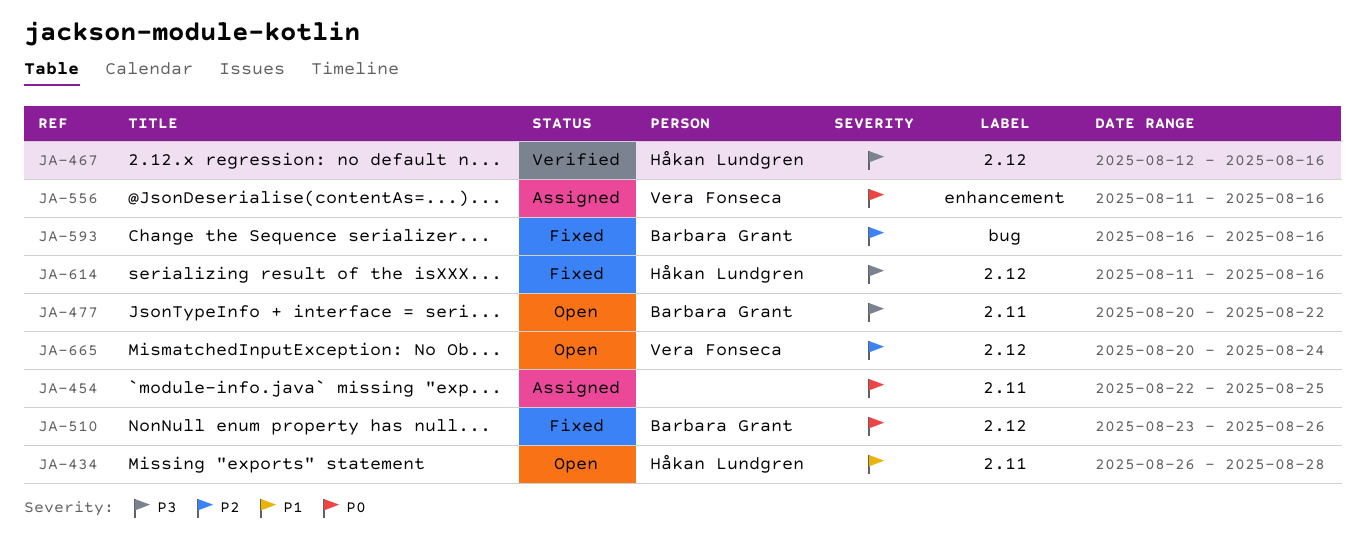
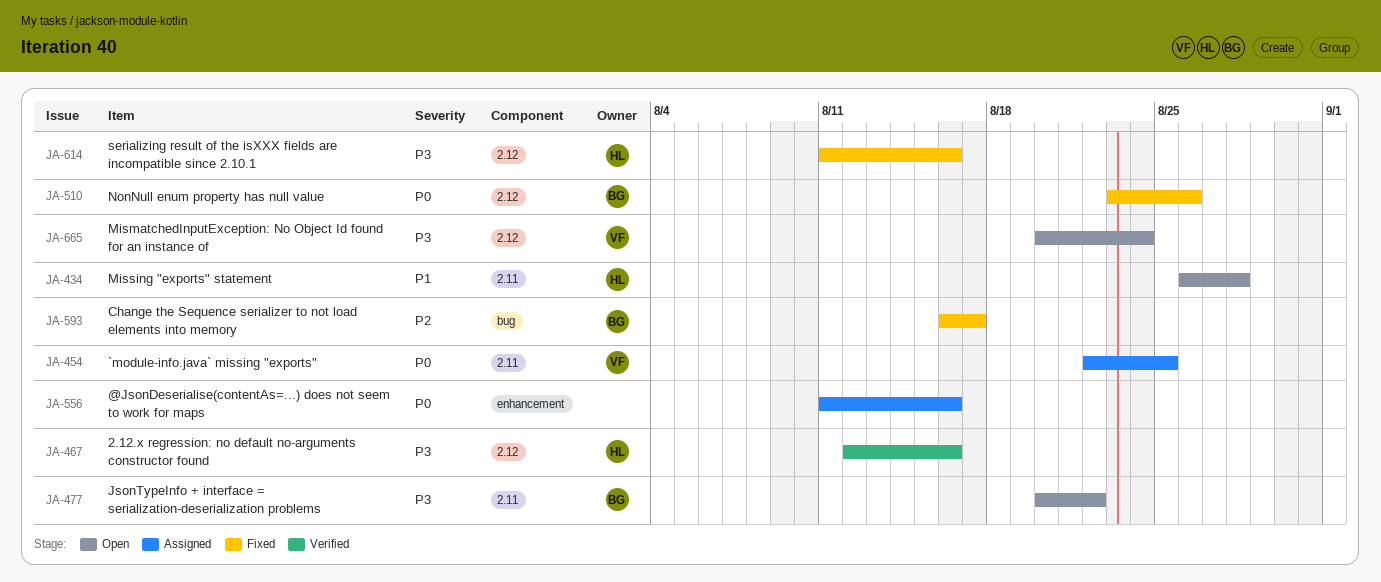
JA-454, owner: none -> Vera Fonseca
JA-556, owner: Vera Fonseca -> none
JA-593, due: Aug 16 -> Aug 17
JA-665, priority: P2 -> P3

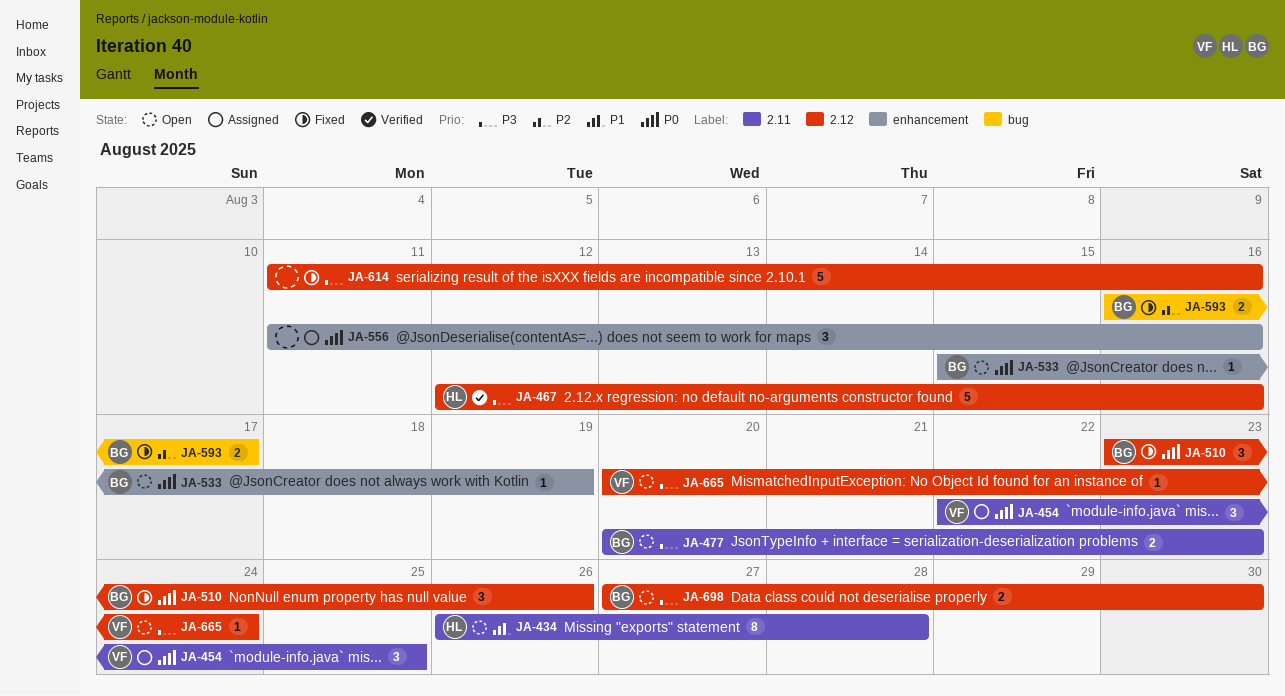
JA-477, due: Aug 22 -> Aug 23
JA-533: none -> present
JA-614, owner: HL -> none
JA-698: none -> present

